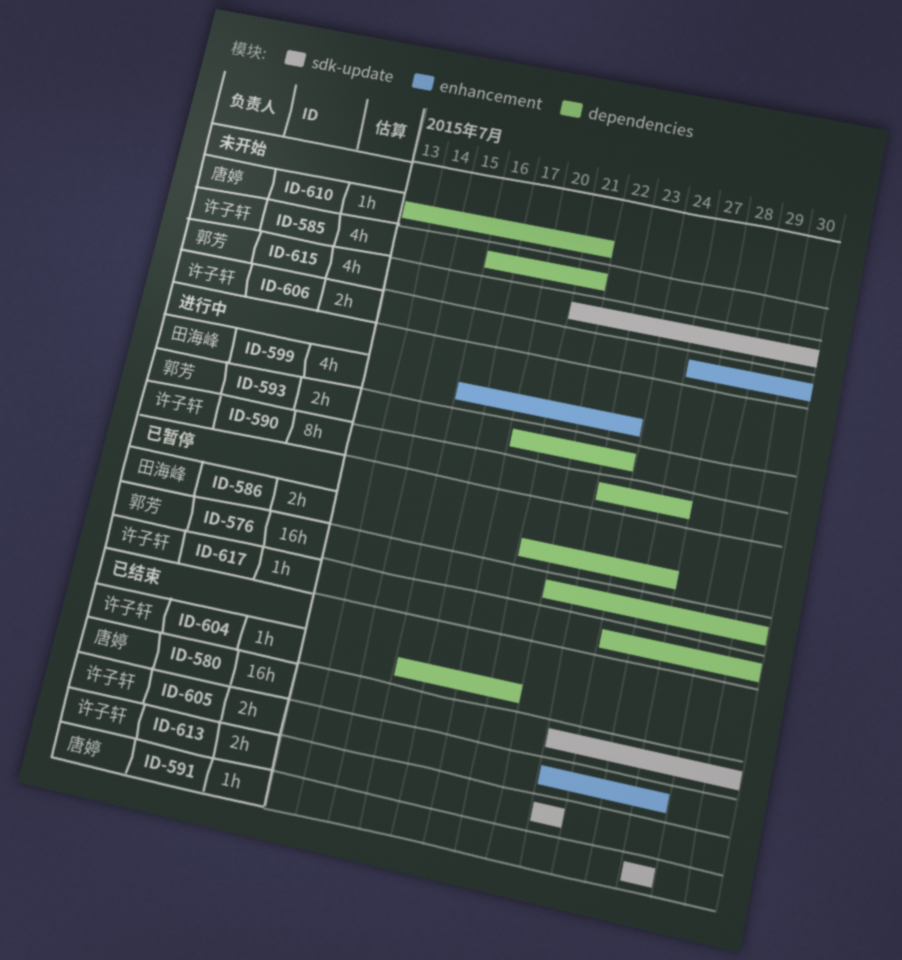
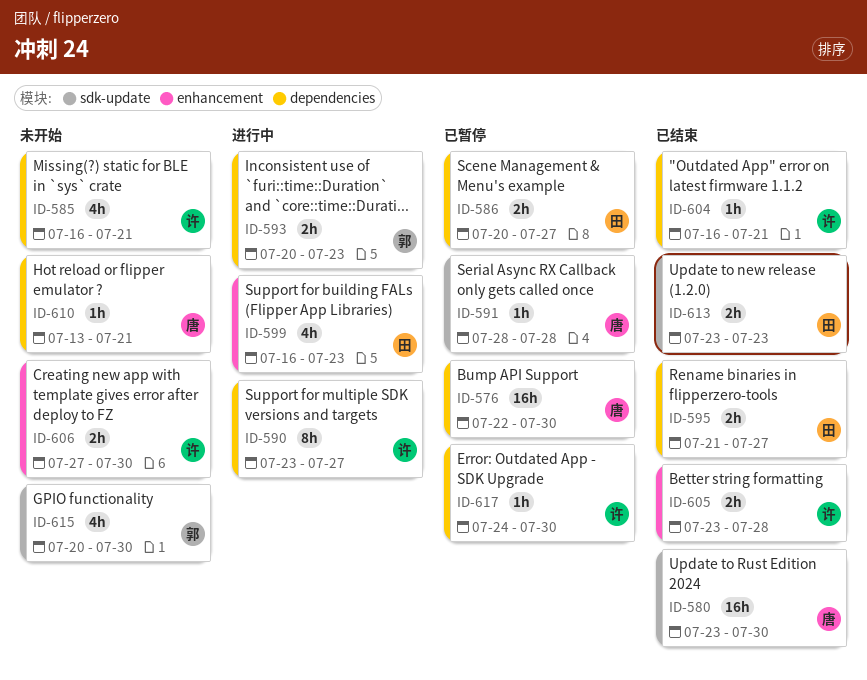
ID-576, owner: 郭芳 -> 唐婷
ID-586, start: Jul 21 -> Jul 20
ID-591, status: 已结束 -> 已暂停
ID-595: none -> present
ID-613, owner: 许子轩 -> 田海峰
ID-615, start: Jul 21 -> Jul 20

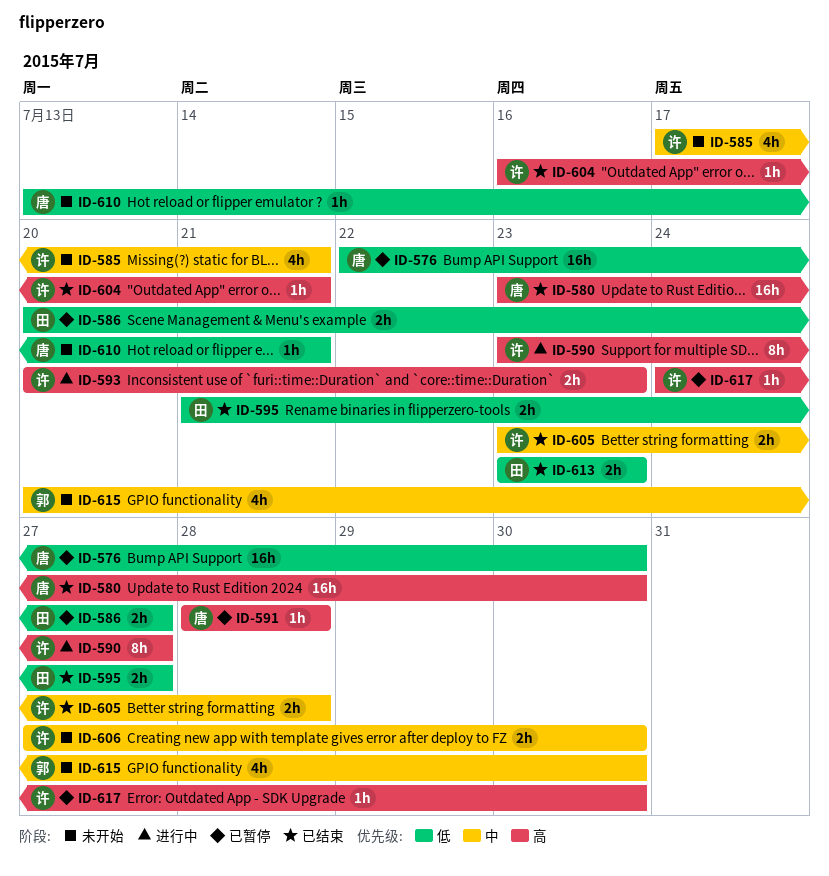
ID-585, start: Jul 16 -> Jul 17
ID-593, owner: 郭 -> 许
ID-599: present -> none

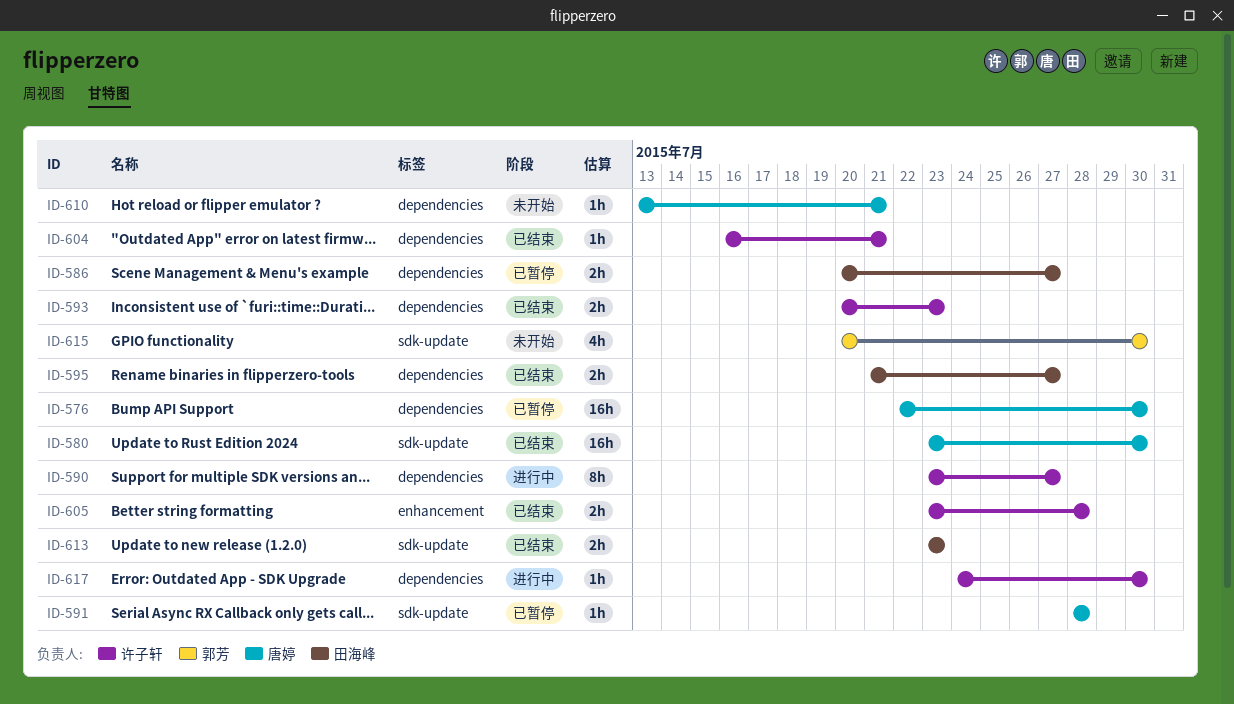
ID-585: present -> none
ID-593, status: 进行中 -> 已结束
ID-606: present -> none
ID-617, status: 已暂停 -> 进行中

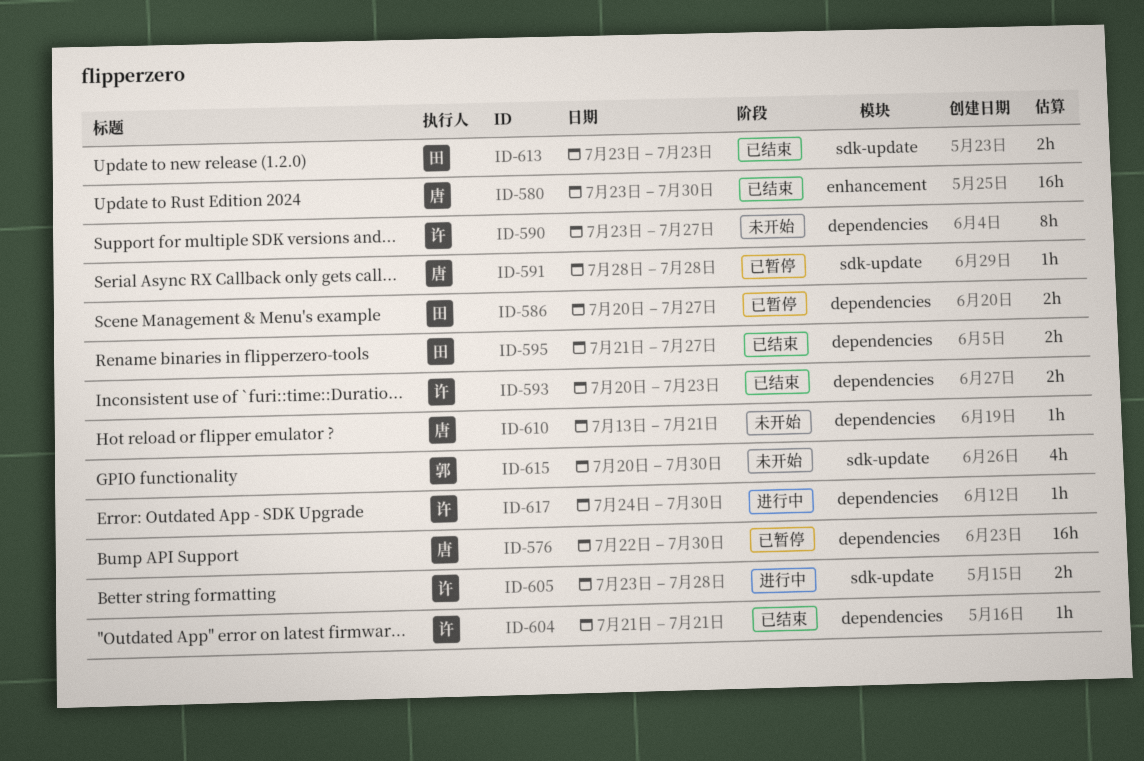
ID-580, label: sdk-update -> enhancement
ID-590, status: 进行中 -> 未开始
ID-604, start: Jul 16 -> Jul 21
ID-605, status: 已结束 -> 进行中
ID-605, label: enhancement -> sdk-update

